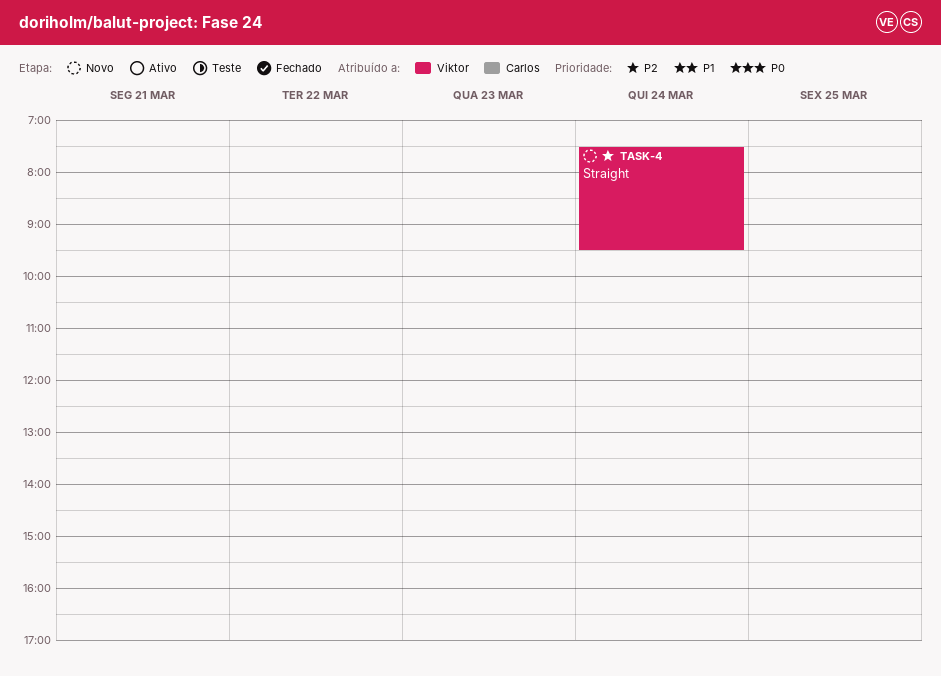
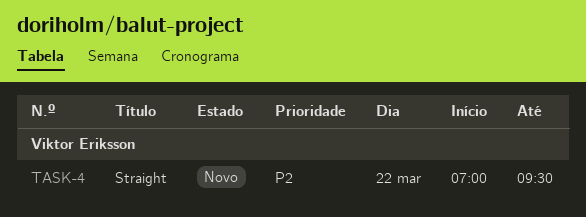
TASK-4, day: Mar 24 -> Mar 22
TASK-4, begins: 07:30 -> 07:00

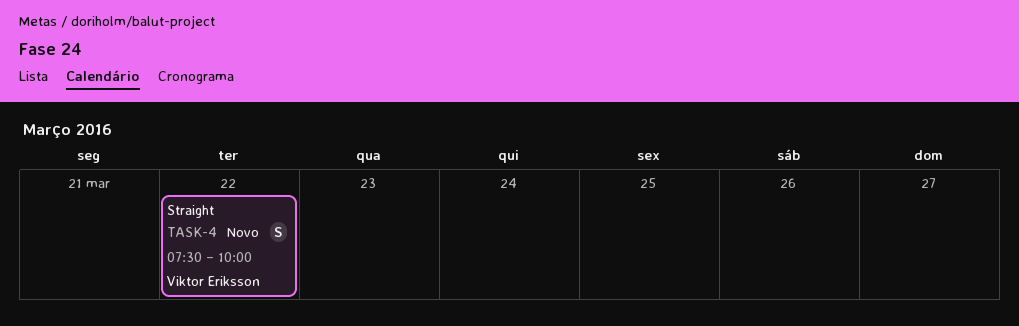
TASK-4, begins: 07:00 -> 07:30
TASK-4, ends: 09:30 -> 10:00

